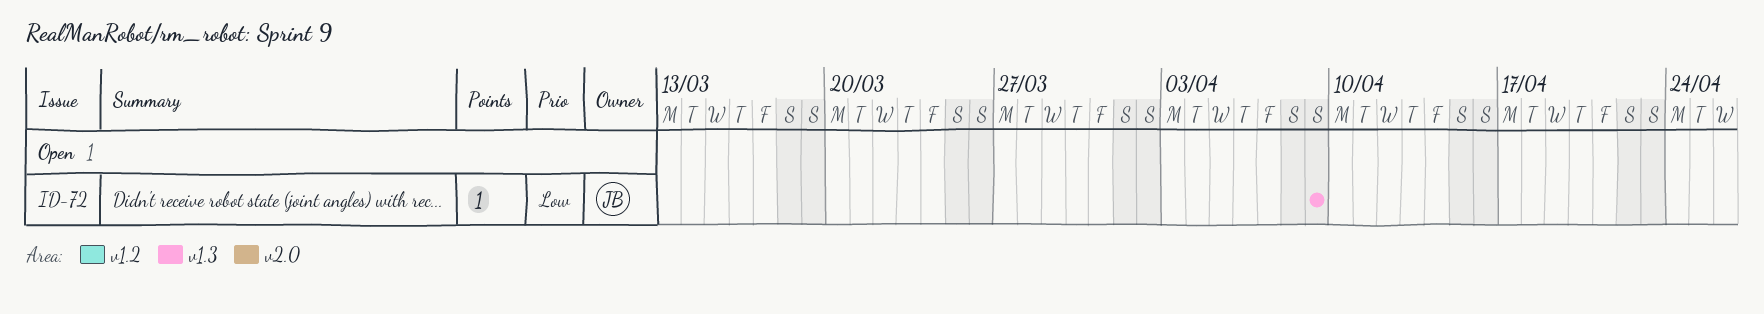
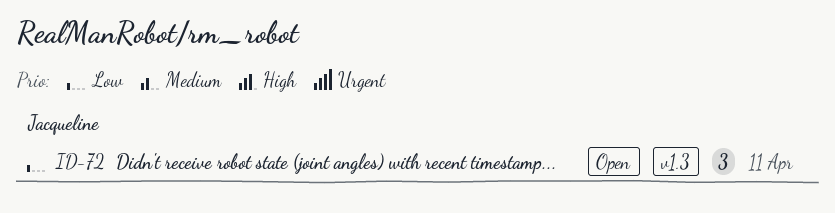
ID-72, estimate: 1 -> 3
ID-72, due: Apr 9 -> Apr 11

